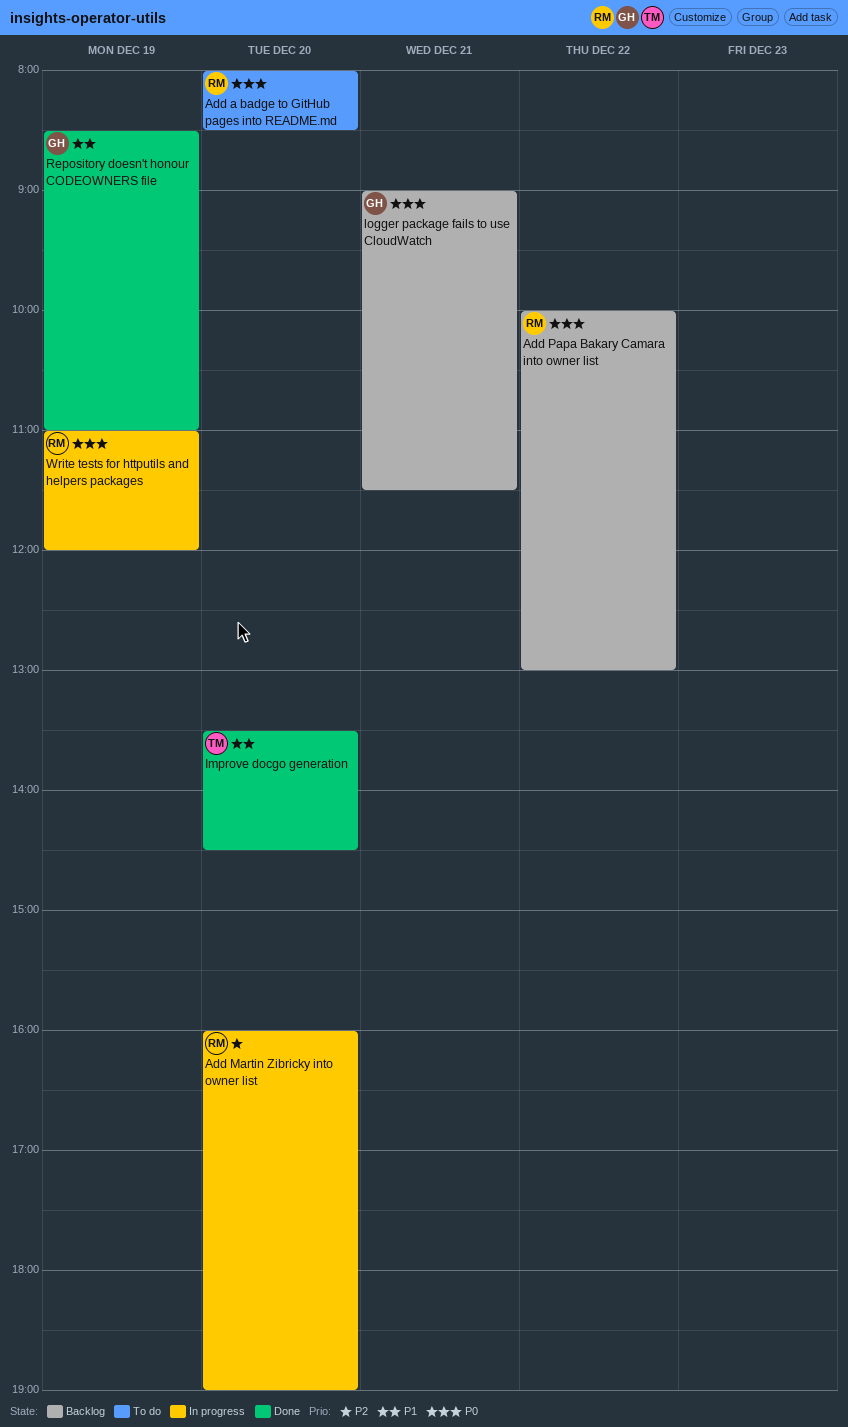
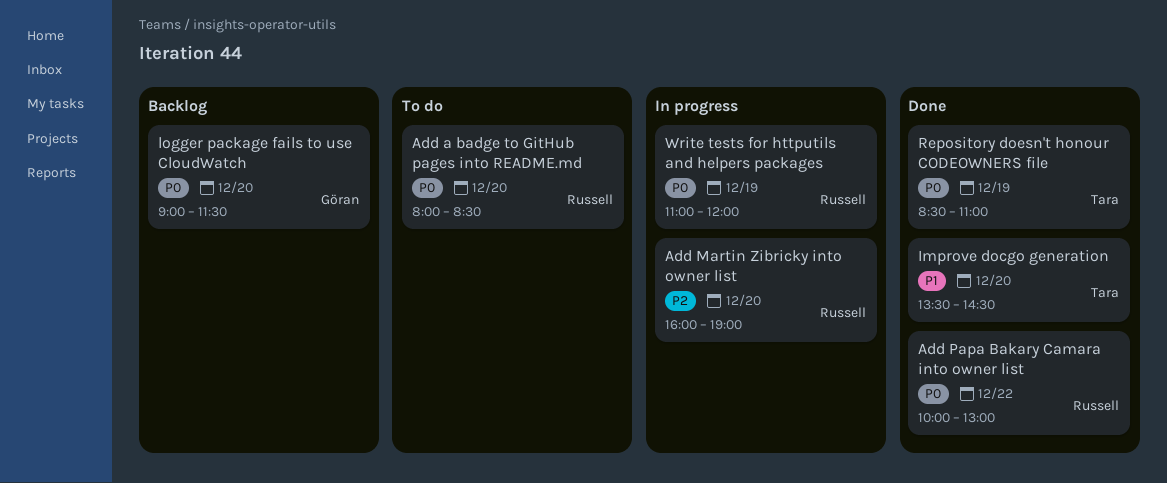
Add Papa Bakary Camara into owner list, status: Backlog -> Done
logger package fails to use CloudWatch, day: Dec 21 -> Dec 20
Repository doesn't honour CODEOWNERS file, owner: Göran -> Tara
Repository doesn't honour CODEOWNERS file, priority: P1 -> P0

